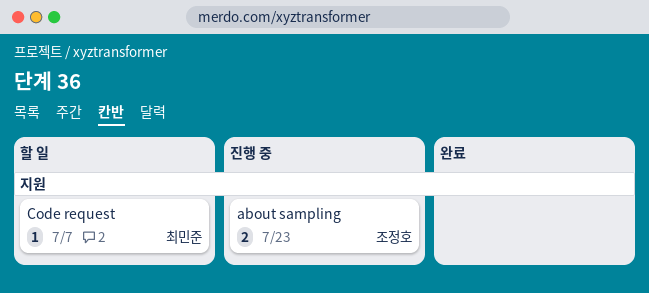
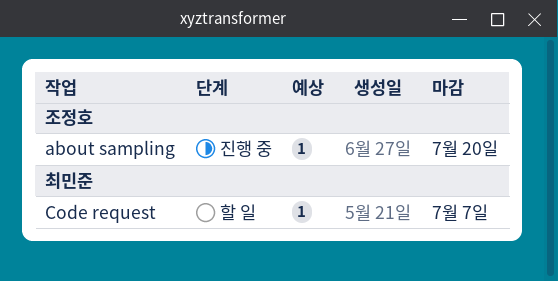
about sampling, estimate: 2 -> 1
about sampling, due: Jul 23 -> Jul 20

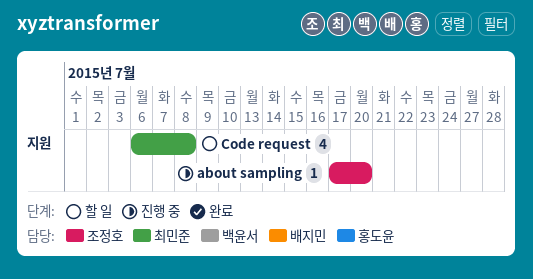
Code request, estimate: 1 -> 4
Code request, due: Jul 7 -> Jul 8

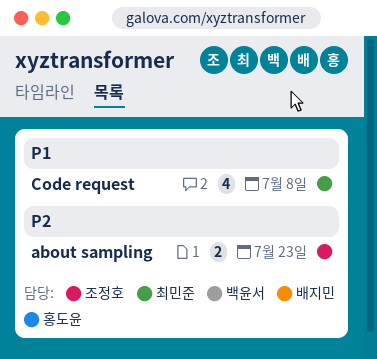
about sampling, estimate: 1 -> 2
about sampling, due: Jul 20 -> Jul 23

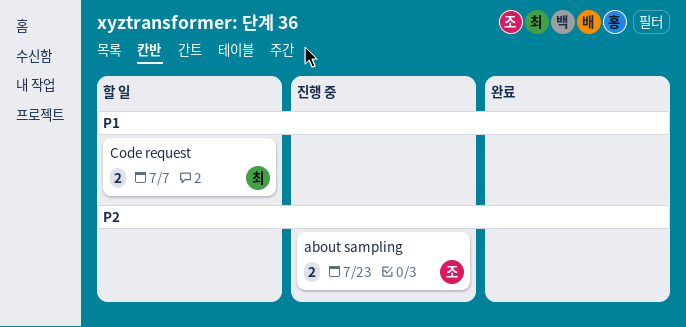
Code request, estimate: 4 -> 2
Code request, due: Jul 8 -> Jul 7

